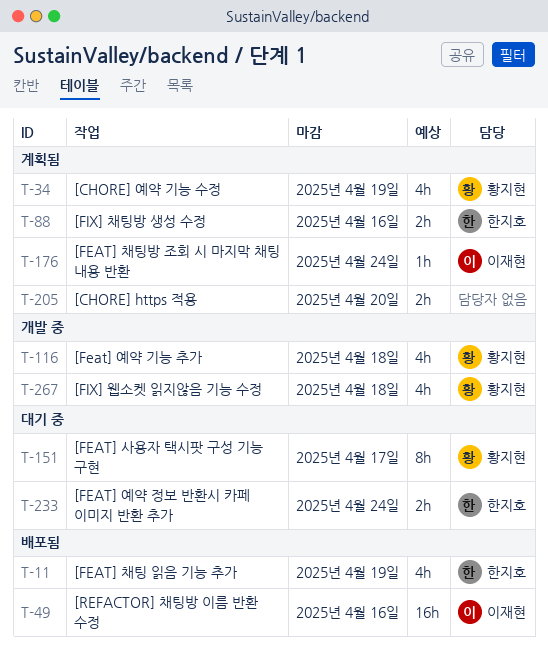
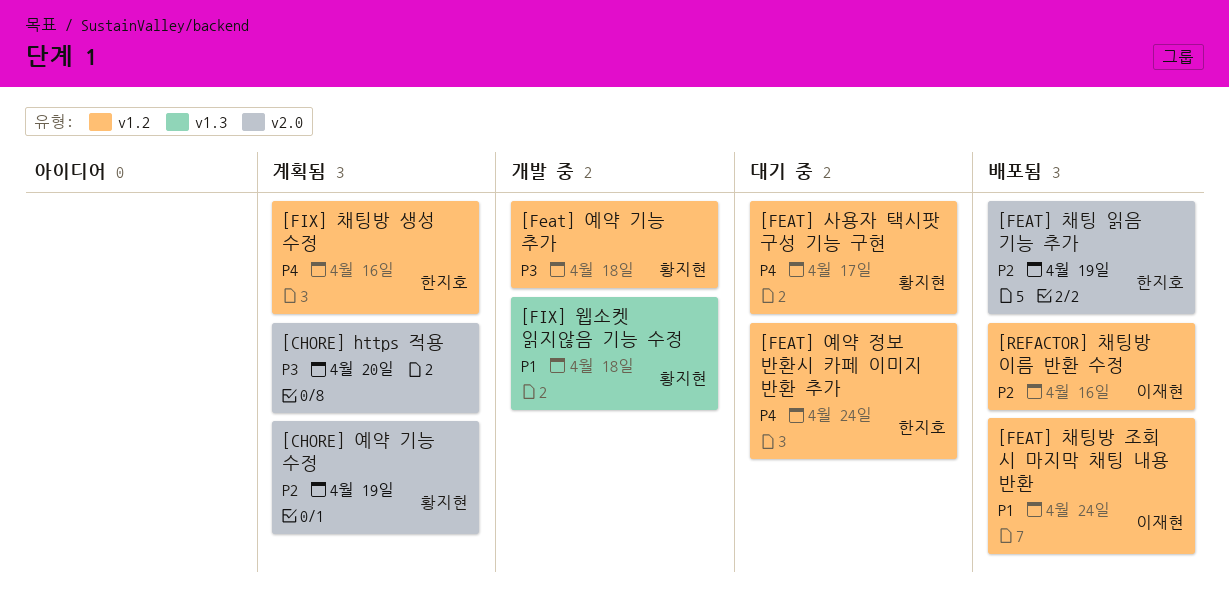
[FEAT] 채팅방 조회 시 마지막 채팅 내용 반환, status: 계획됨 -> 배포됨

